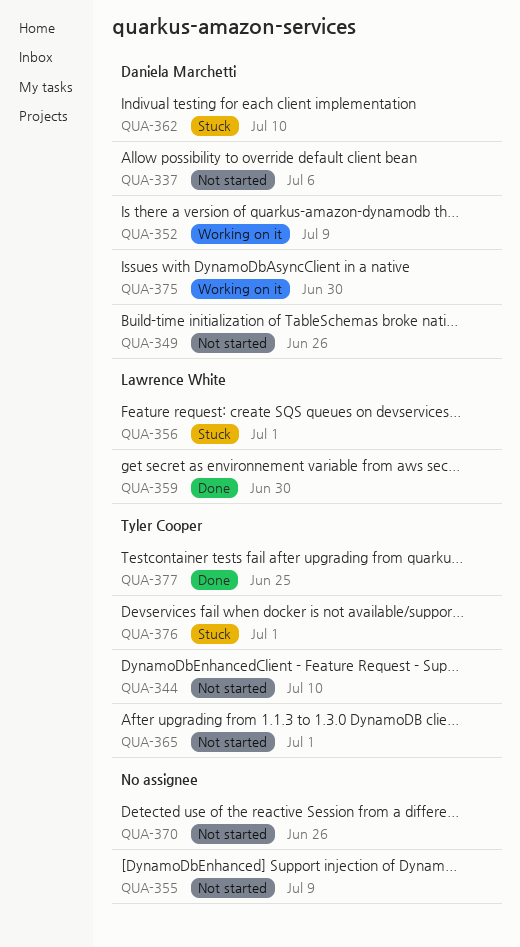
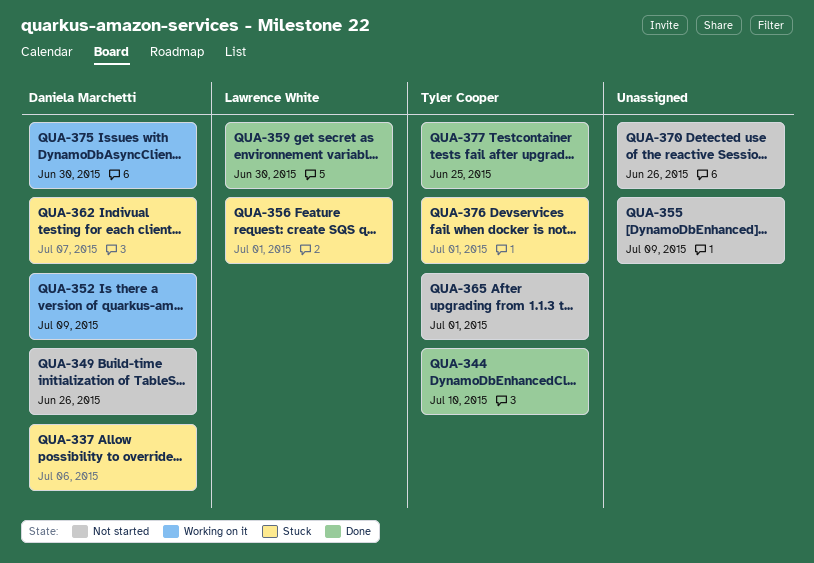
QUA-337, status: Not started -> Stuck
QUA-344, status: Not started -> Done
QUA-362, due: Jul 10 -> Jul 7

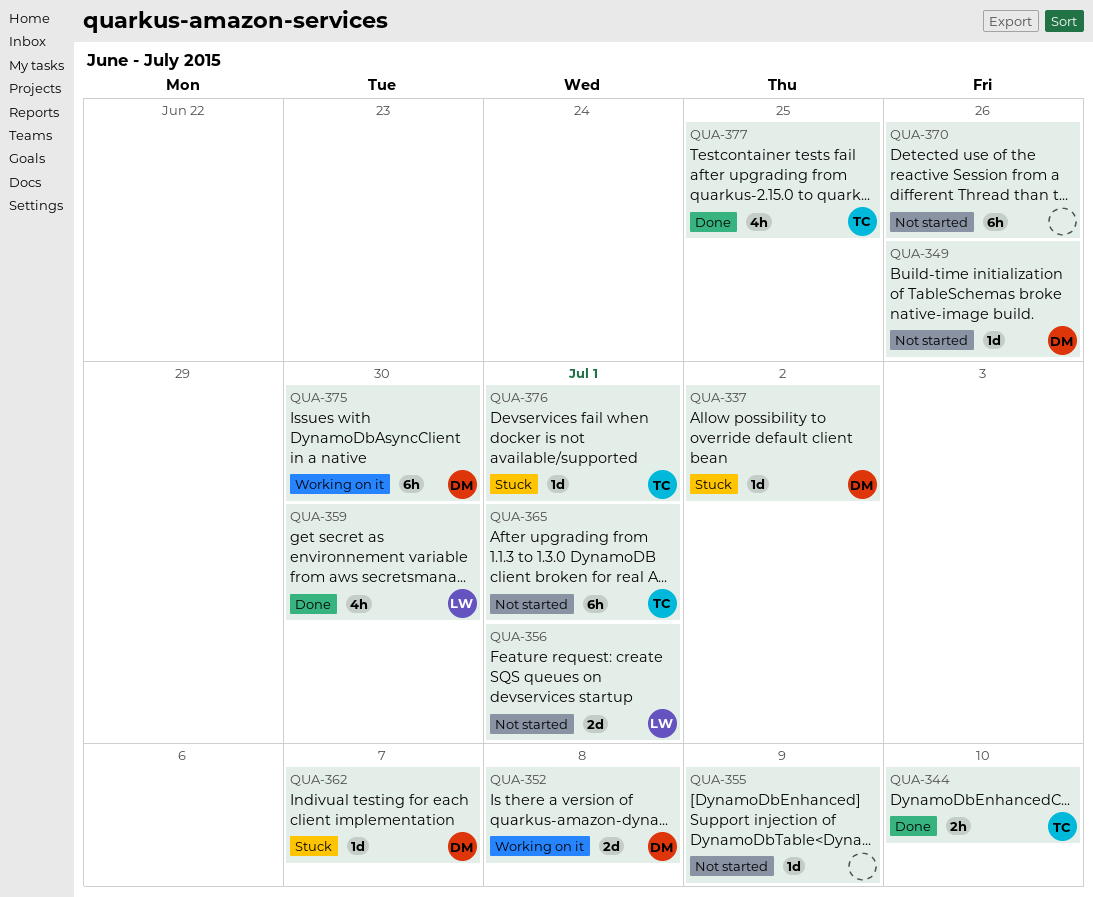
QUA-337, due: Jul 6 -> Jul 2
QUA-352, due: Jul 9 -> Jul 8
QUA-356, status: Stuck -> Not started

